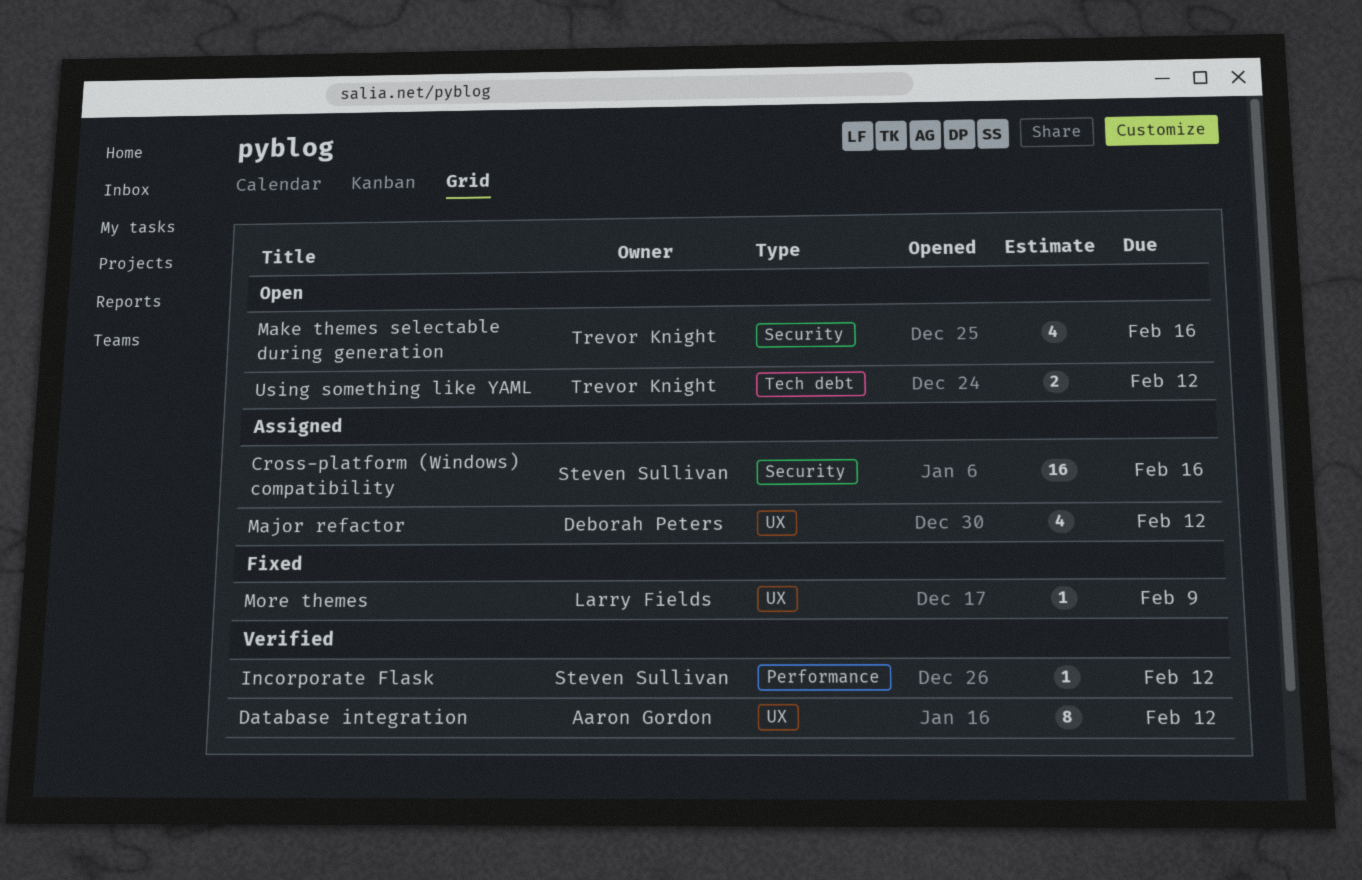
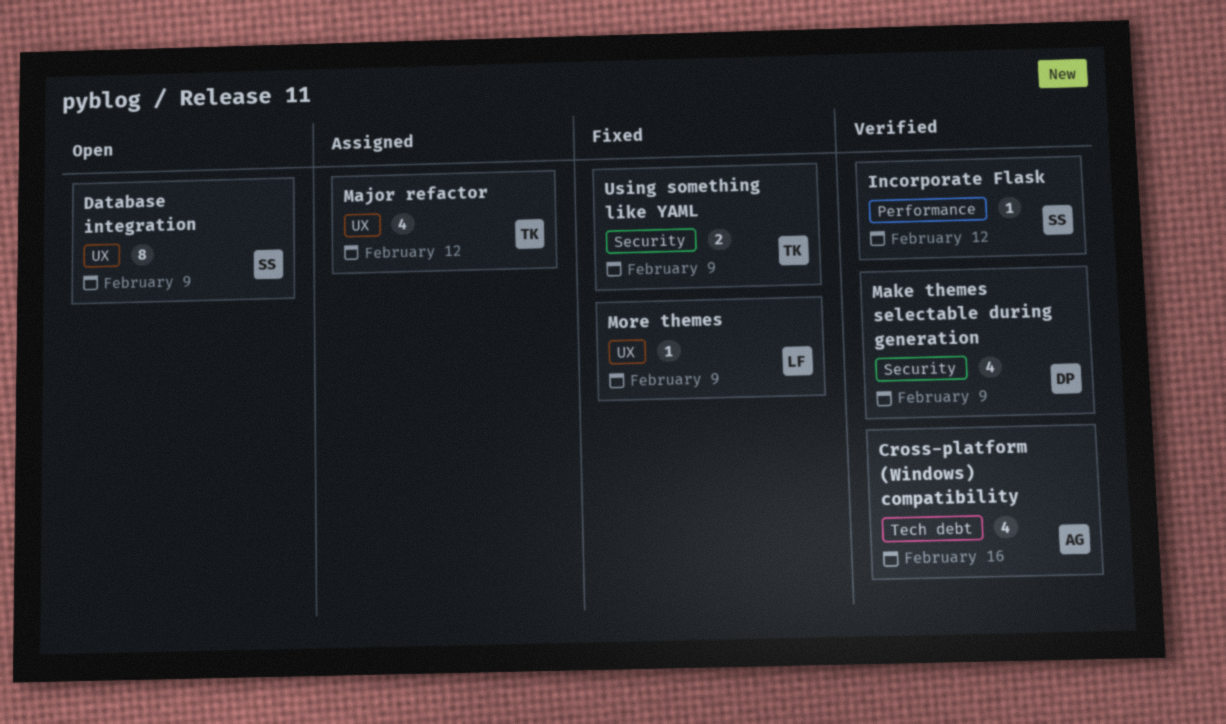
Cross-platform (Windows) compatibility, status: Assigned -> Verified
Cross-platform (Windows) compatibility, owner: Steven Sullivan -> Aaron Gordon
Cross-platform (Windows) compatibility, label: Security -> Tech debt
Cross-platform (Windows) compatibility, estimate: 16 -> 4
Database integration, status: Verified -> Open
Database integration, owner: Aaron Gordon -> Steven Sullivan
Database integration, due: Feb 12 -> Feb 9
Major refactor, owner: Deborah Peters -> Trevor Knight
Make themes selectable during generation, status: Open -> Verified
Make themes selectable during generation, owner: Trevor Knight -> Deborah Peters
Make themes selectable during generation, due: Feb 16 -> Feb 9
Using something like YAML, status: Open -> Fixed
Using something like YAML, label: Tech debt -> Security
Using something like YAML, due: Feb 12 -> Feb 9

